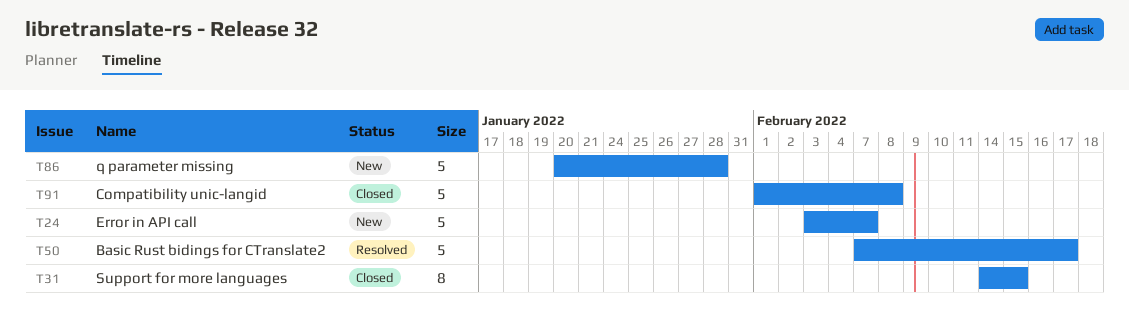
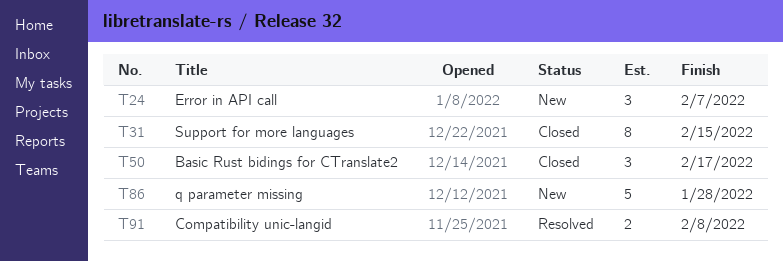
T24, estimate: 5 -> 3
T50, status: Resolved -> Closed
T50, estimate: 5 -> 3
T91, status: Closed -> Resolved
T91, estimate: 5 -> 2

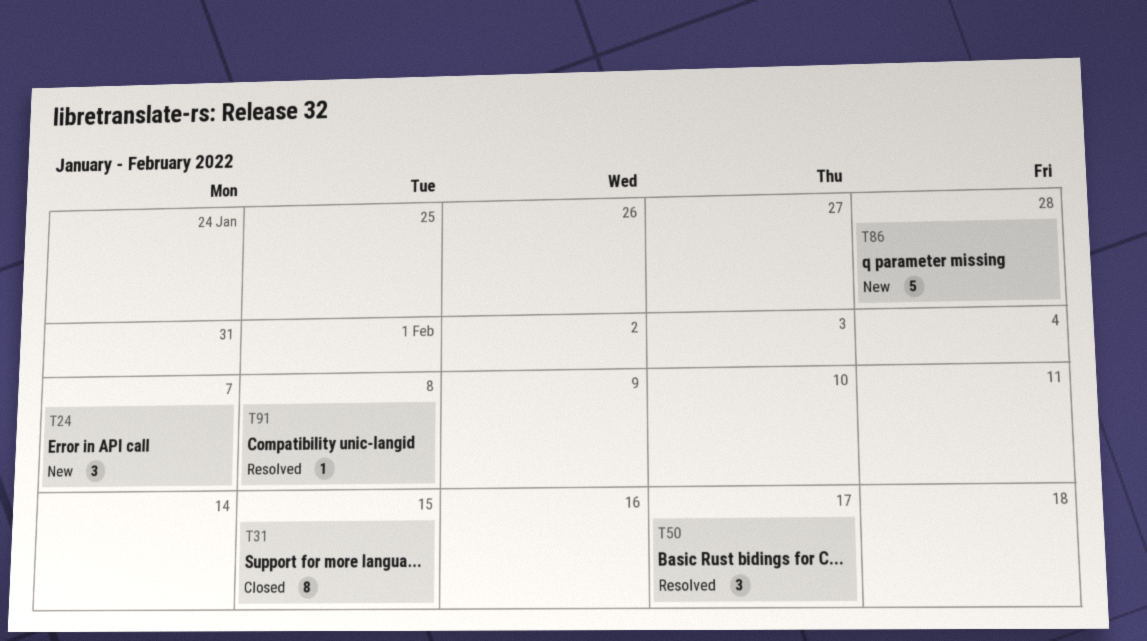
T50, status: Closed -> Resolved
T91, estimate: 2 -> 1

